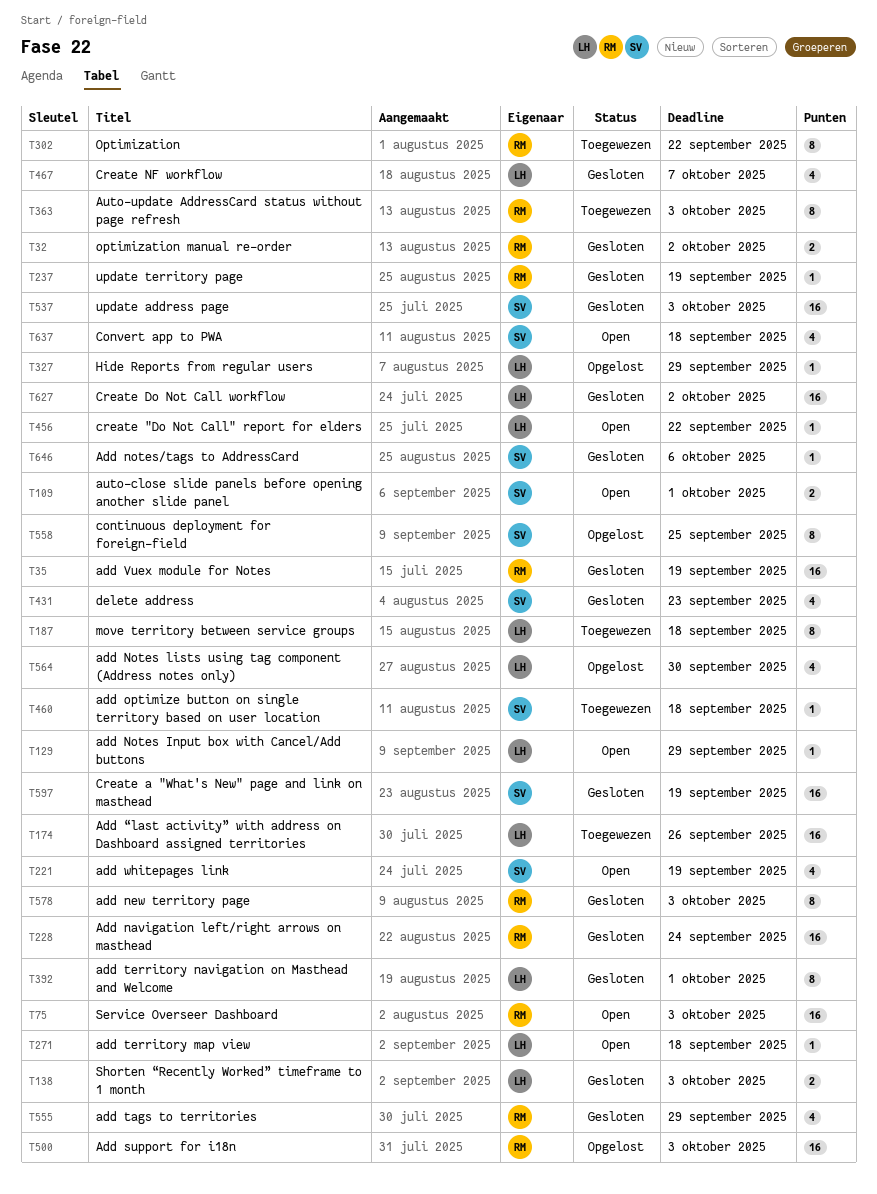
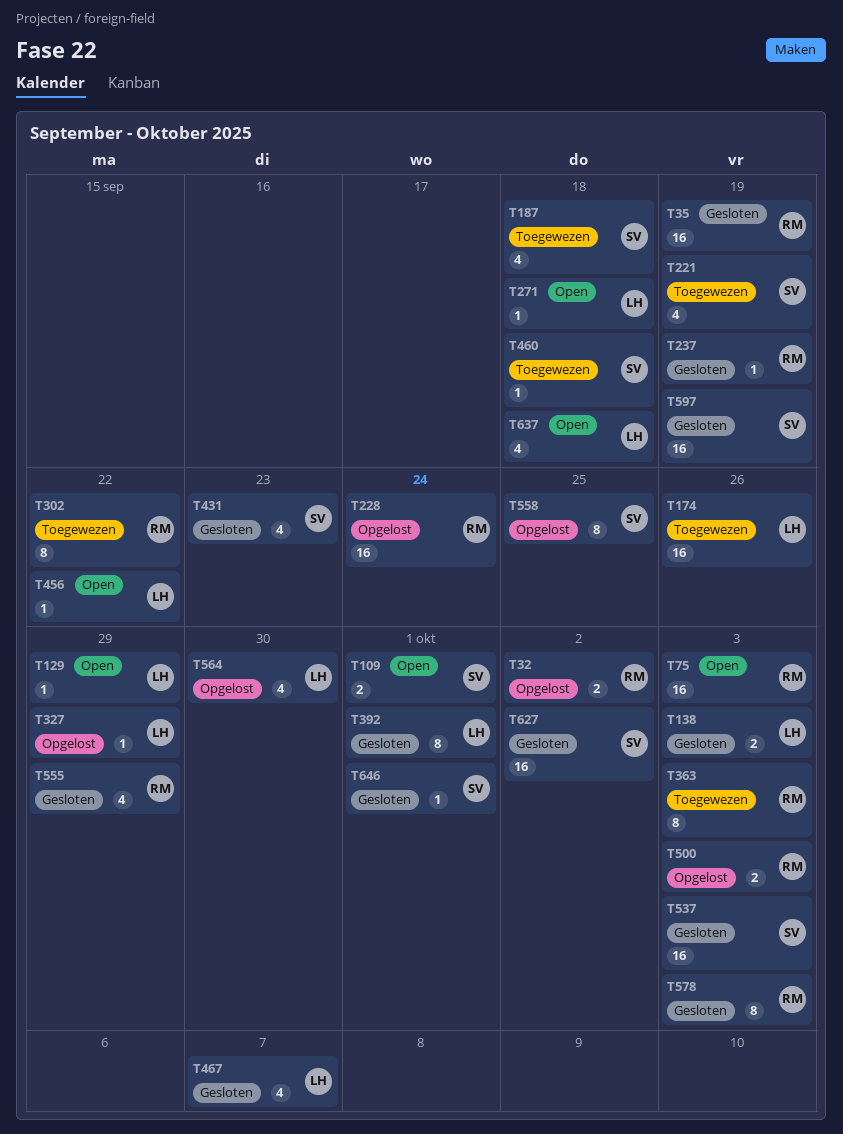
T32, status: Gesloten -> Opgelost
T187, owner: LH -> SV
T187, estimate: 8 -> 4
T221, status: Open -> Toegewezen
T228, status: Gesloten -> Opgelost
T500, estimate: 16 -> 2
T627, owner: LH -> SV
T637, owner: SV -> LH
T646, due: Oct 6 -> Oct 1

